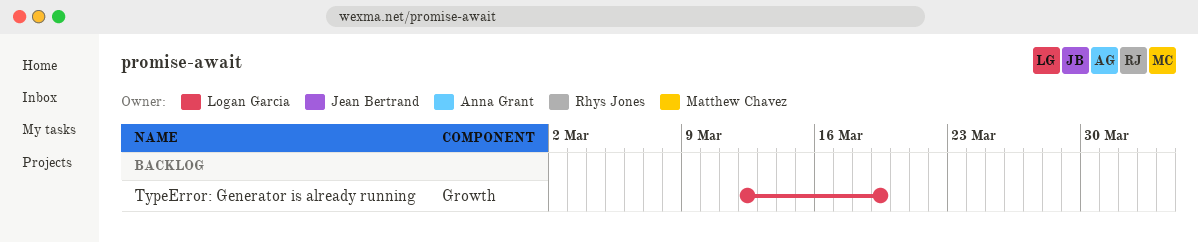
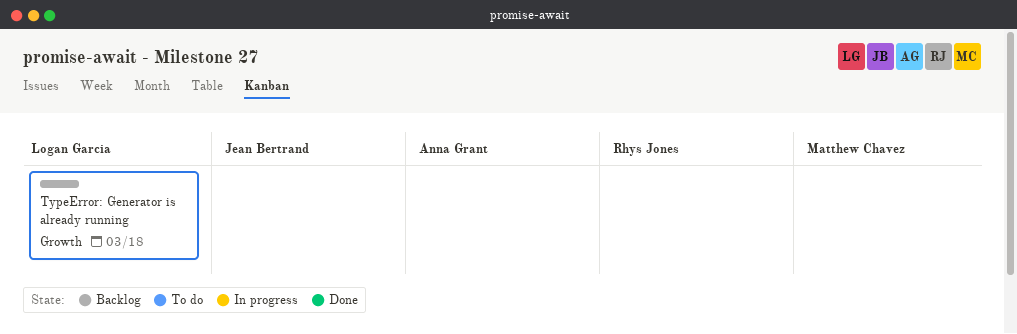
TypeError: Generator is already running, due: Mar 19 -> Mar 18

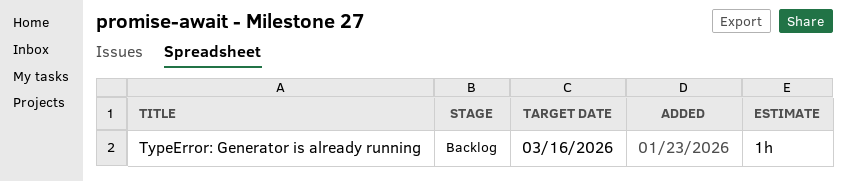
TypeError: Generator is already running, due: Mar 18 -> Mar 16

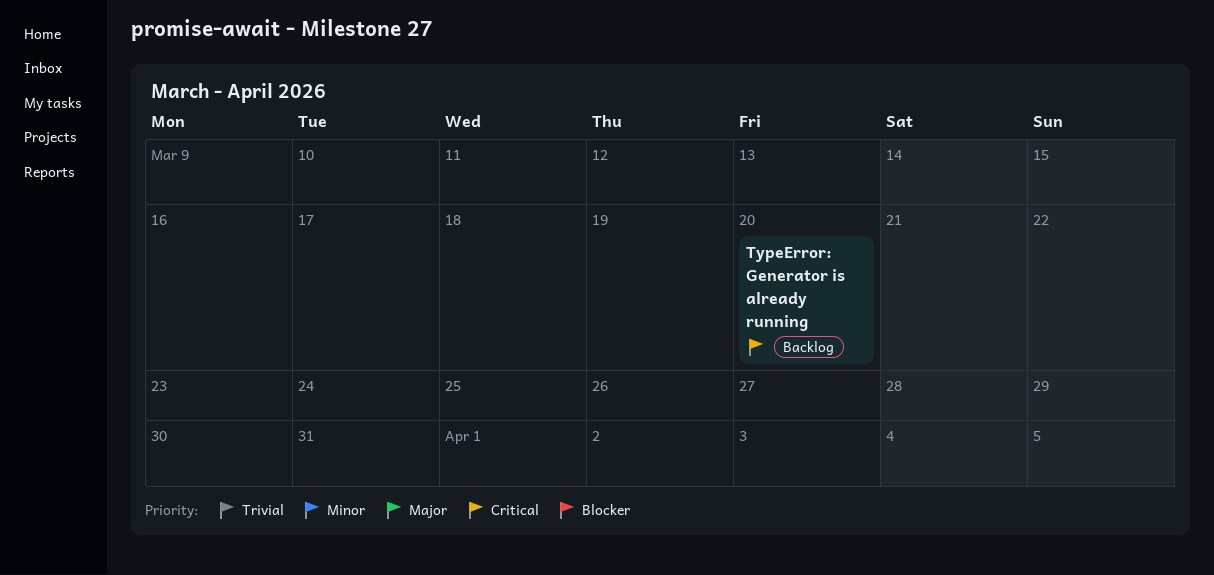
TypeError: Generator is already running, due: Mar 16 -> Mar 20

